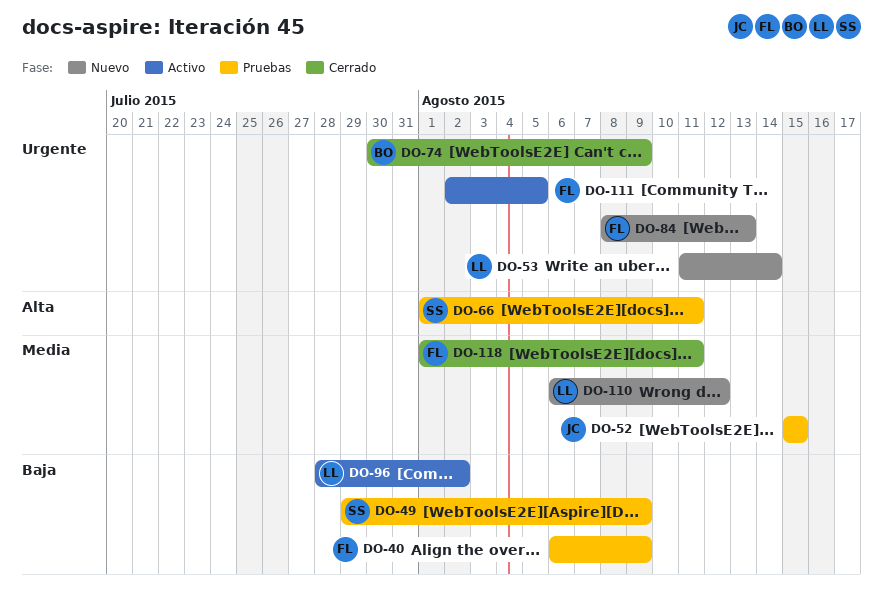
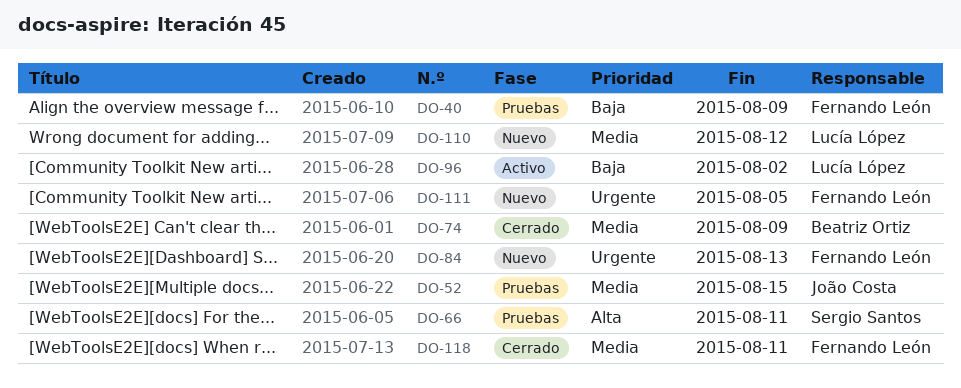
DO-49: present -> none
DO-53: present -> none
DO-74, priority: Urgente -> Media
DO-111, status: Activo -> Nuevo

